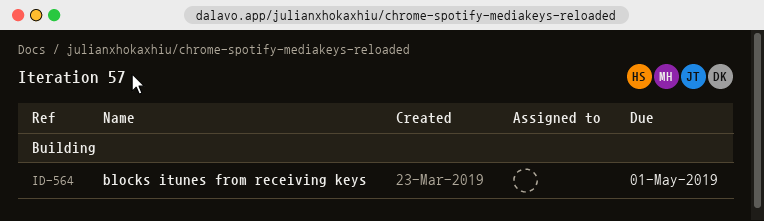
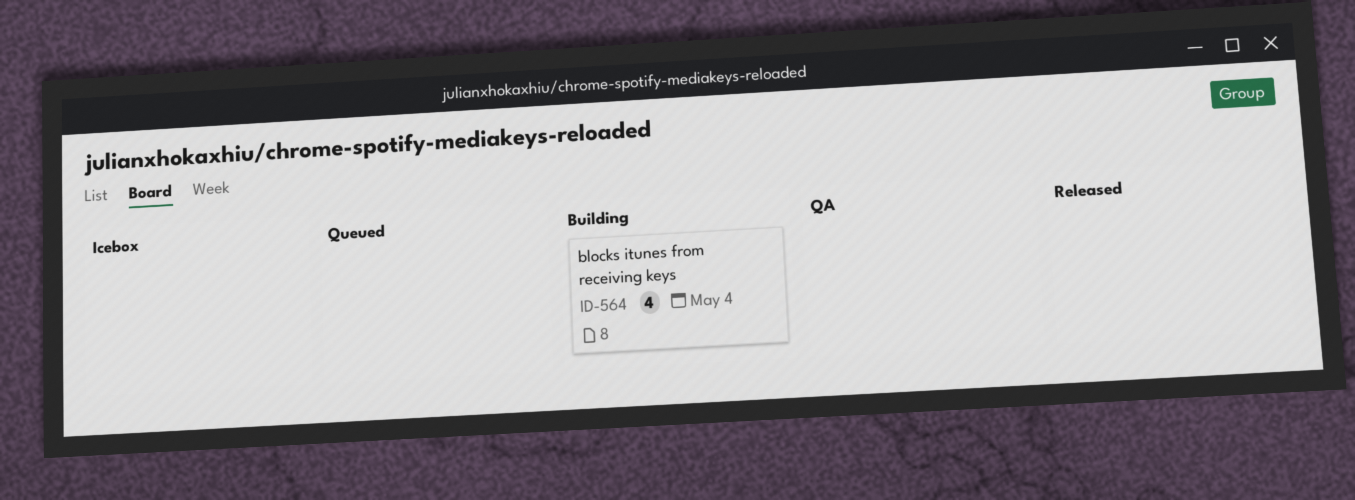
ID-564, due: May 1 -> May 4

